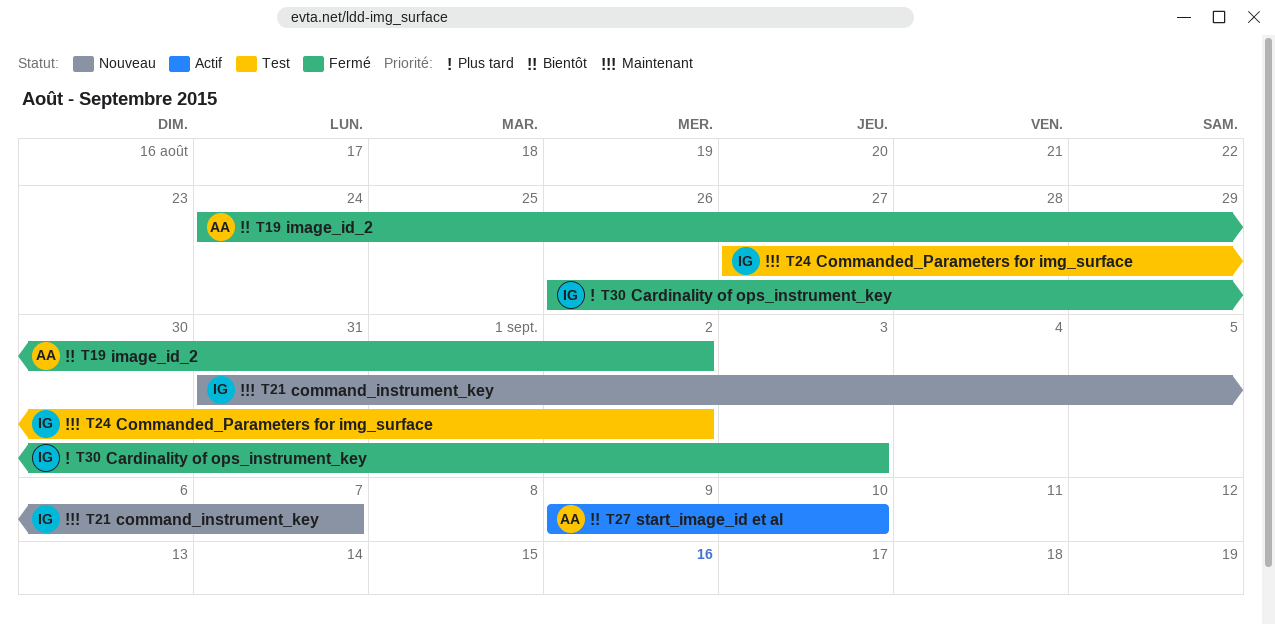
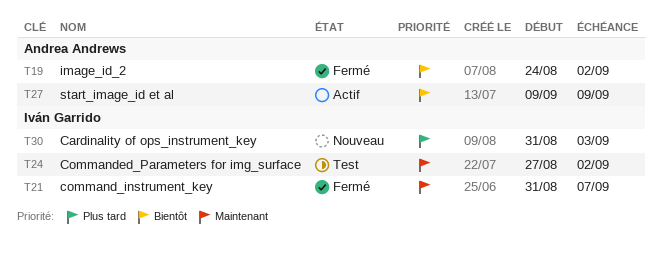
T21, status: Nouveau -> Fermé
T27, due: Sep 10 -> Sep 9
T30, status: Fermé -> Nouveau
T30, start: Aug 26 -> Aug 31

